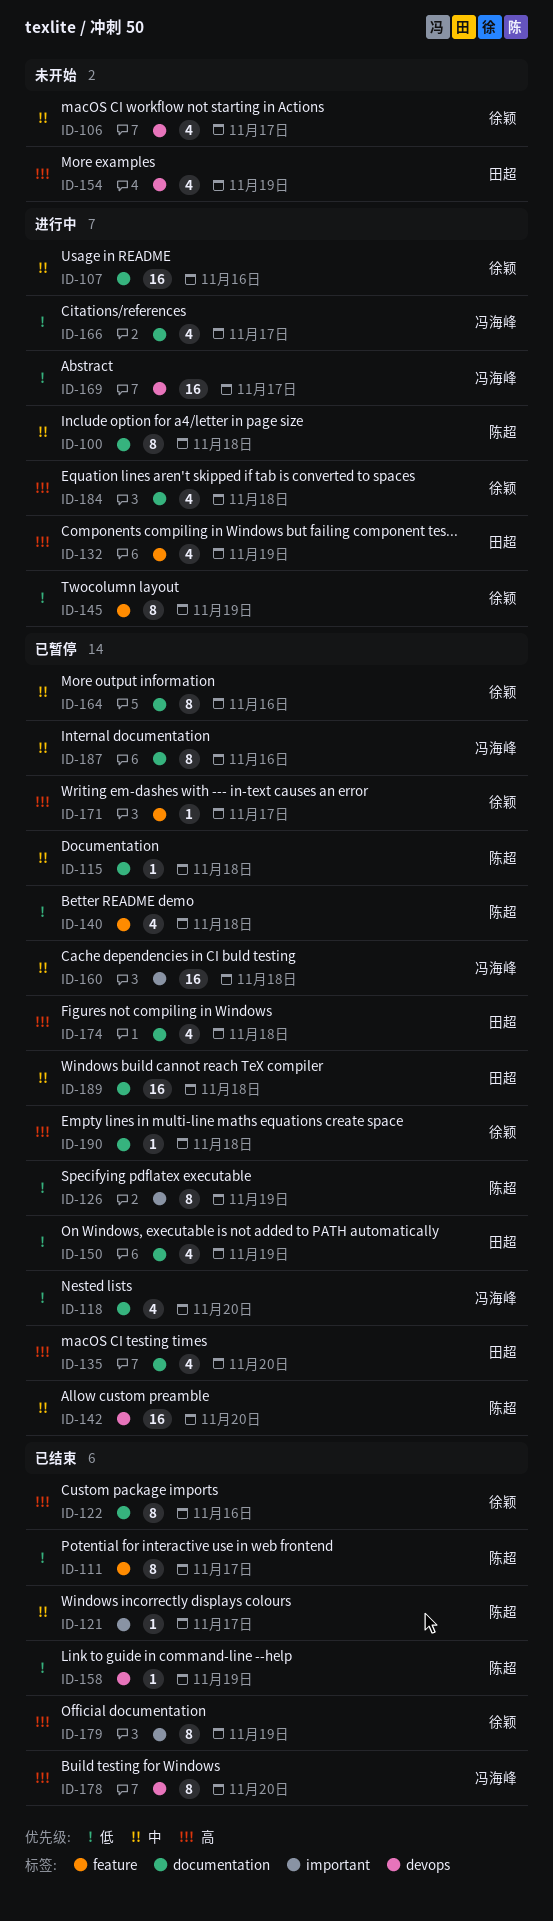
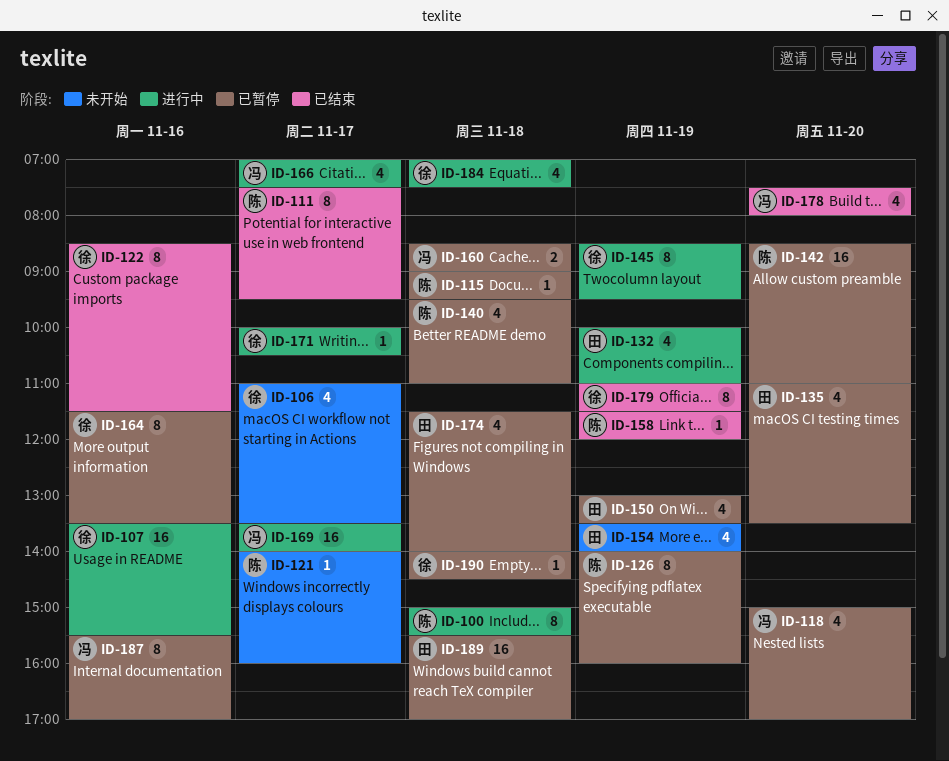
ID-121, status: 已结束 -> 未开始
ID-160, estimate: 16 -> 2
ID-171, status: 已暂停 -> 进行中
ID-178, estimate: 8 -> 4

